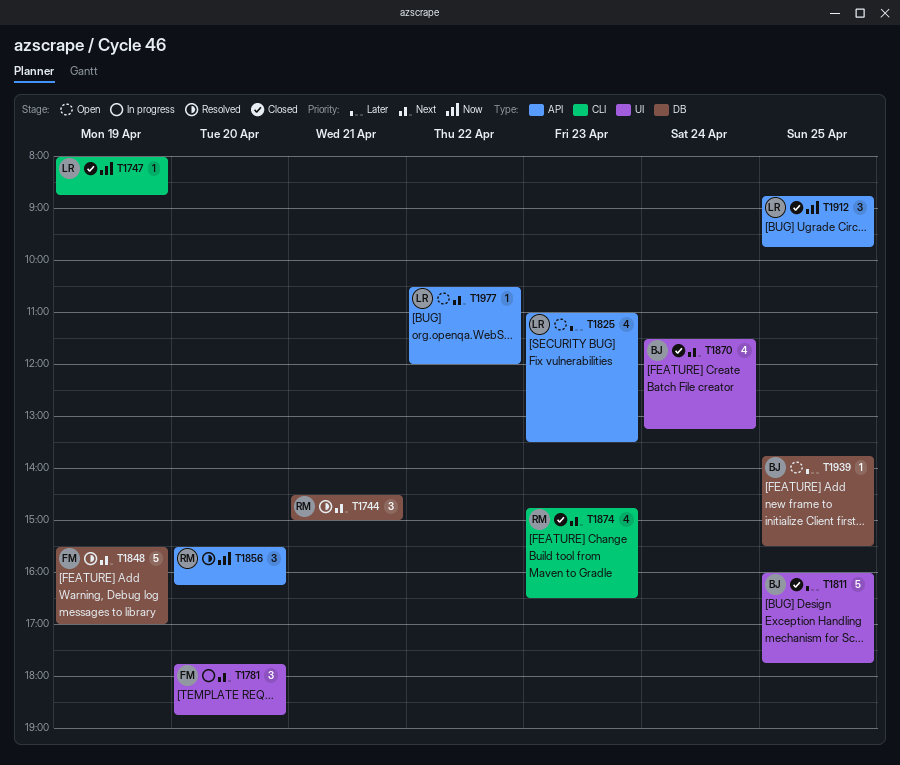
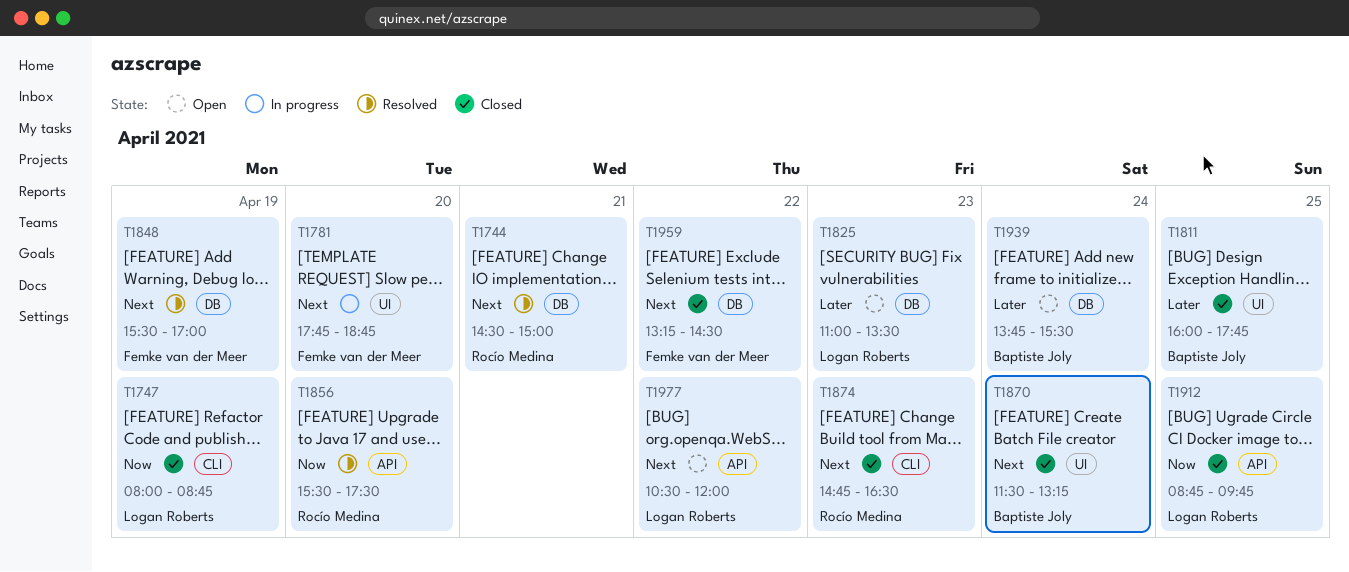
T1825, label: API -> DB
T1856, ends: 16:15 -> 17:30
T1939, day: Apr 25 -> Apr 24
T1959: none -> present

